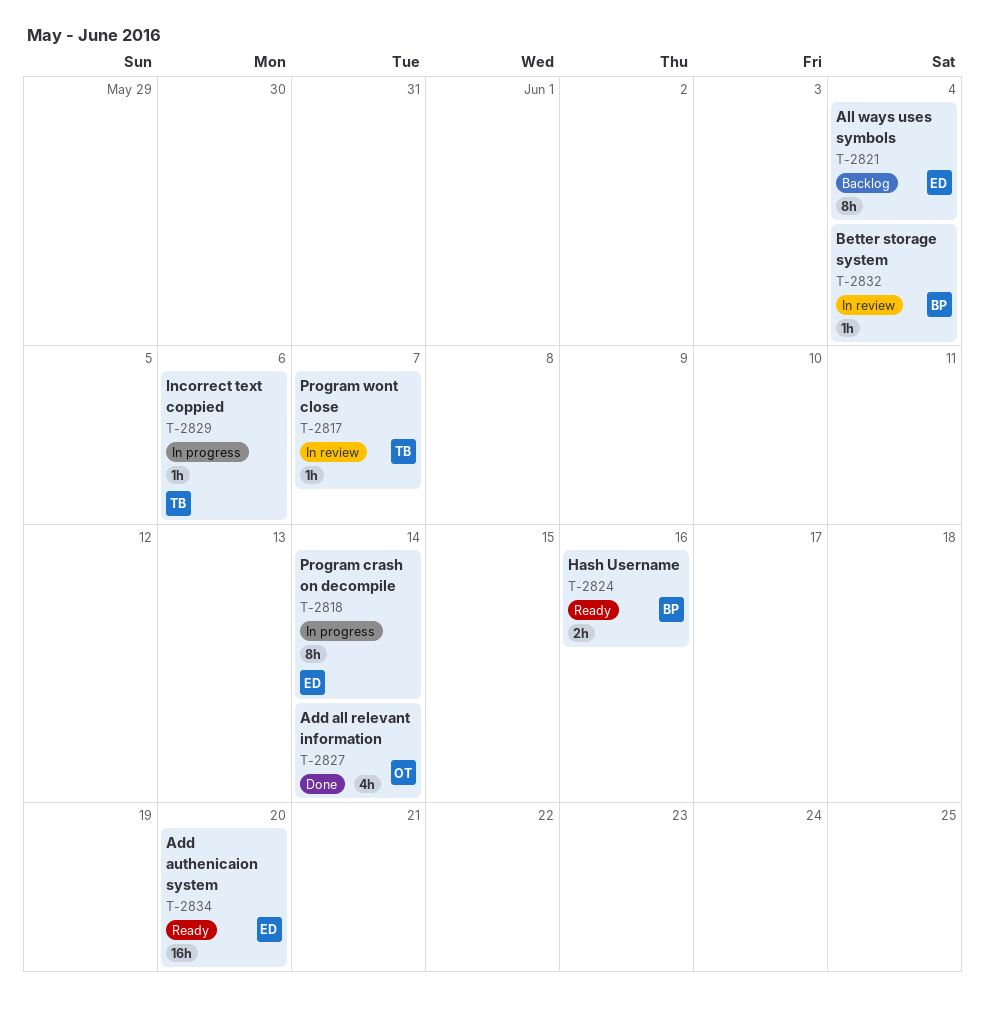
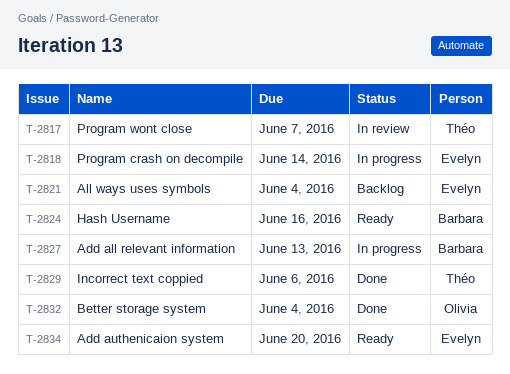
T-2827, status: Done -> In progress
T-2827, owner: Olivia -> Barbara
T-2827, due: Jun 14 -> Jun 13
T-2829, status: In progress -> Done
T-2832, status: In review -> Done
T-2832, owner: Barbara -> Olivia

